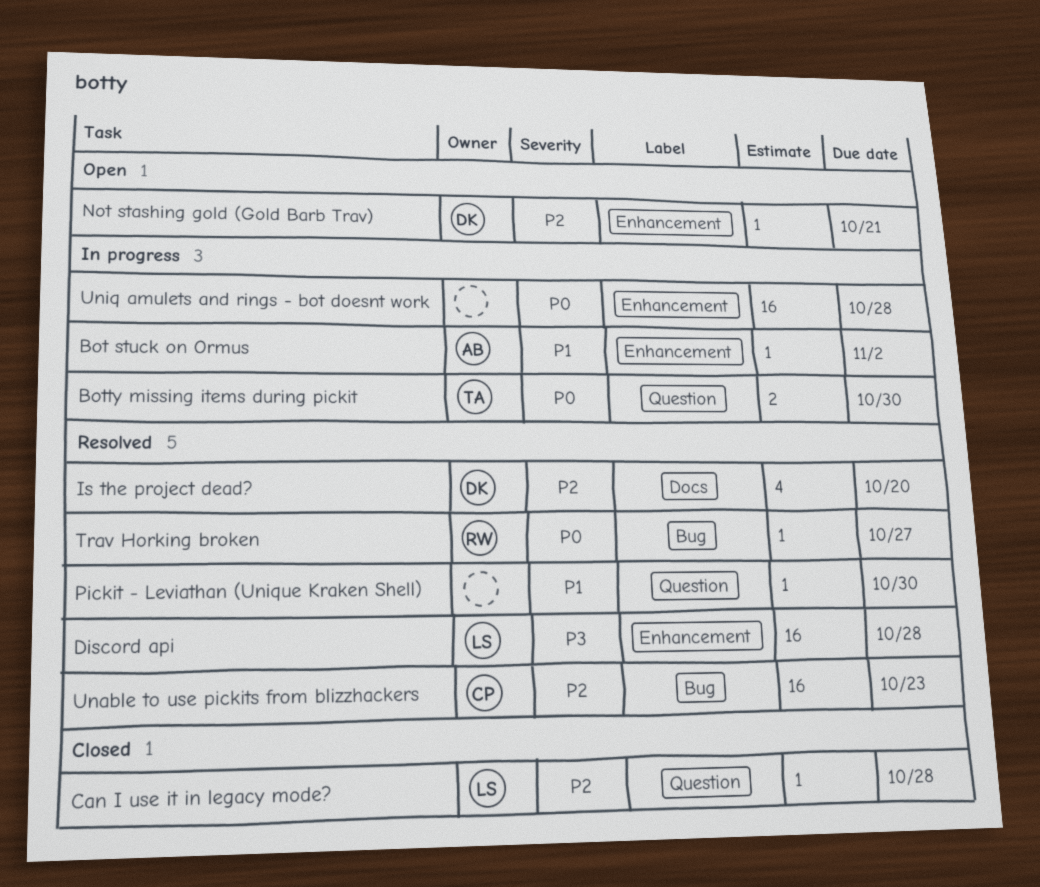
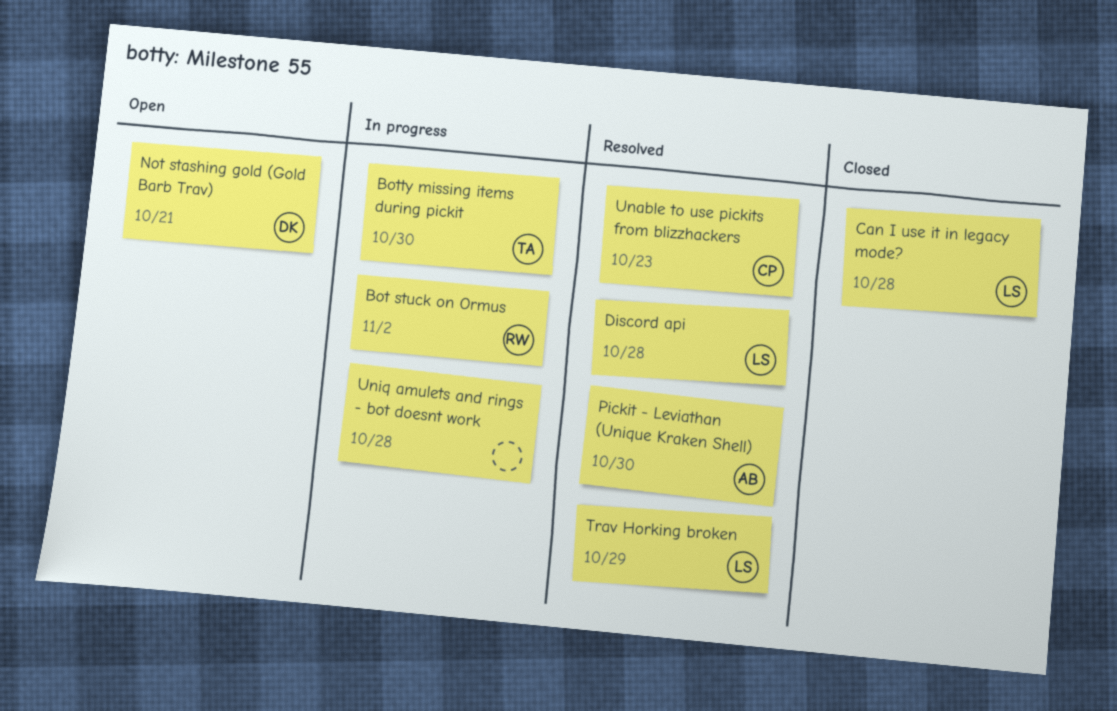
Bot stuck on Ormus, owner: AB -> RW
Is the project dead?: present -> none
Pickit - Leviathan (Unique Kraken Shell), owner: none -> AB
Trav Horking broken, owner: RW -> LS
Trav Horking broken, due: Oct 27 -> Oct 29

